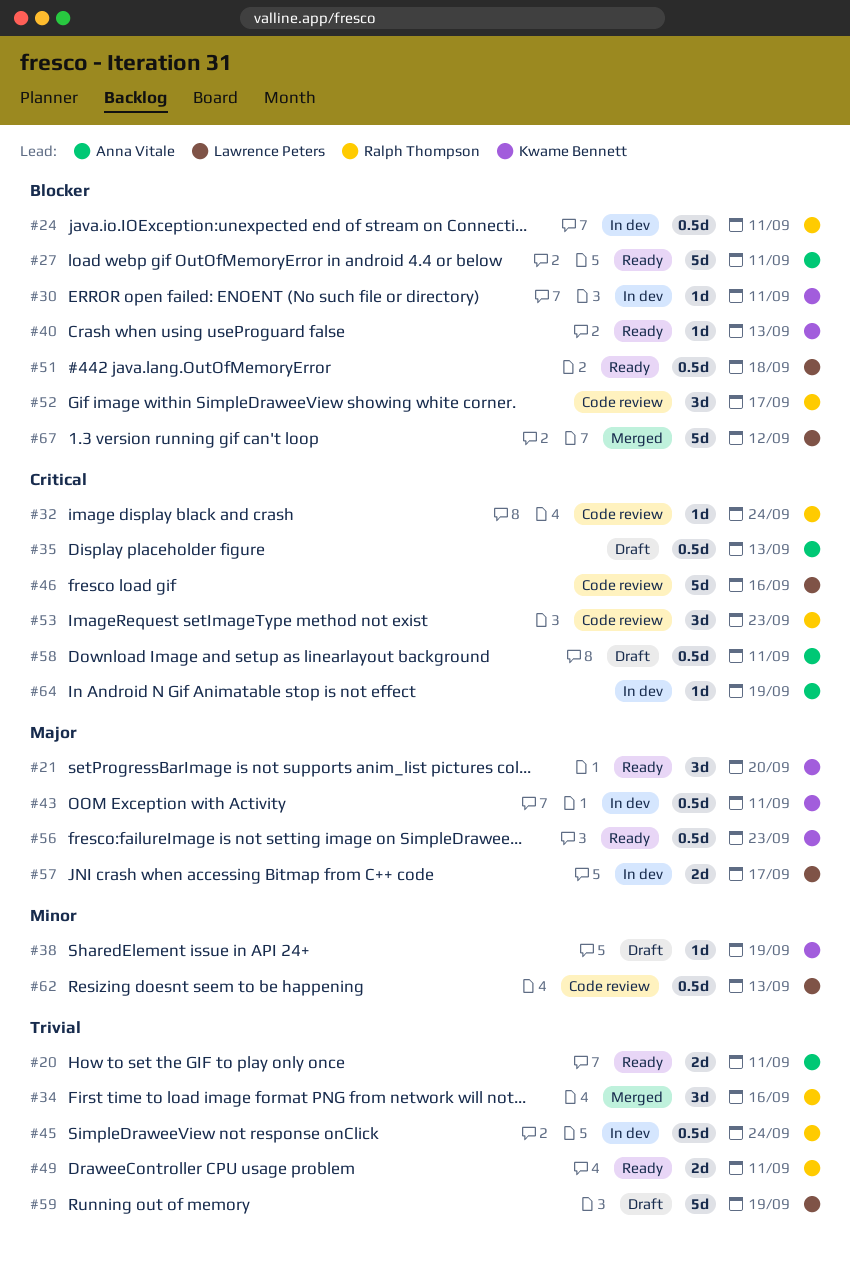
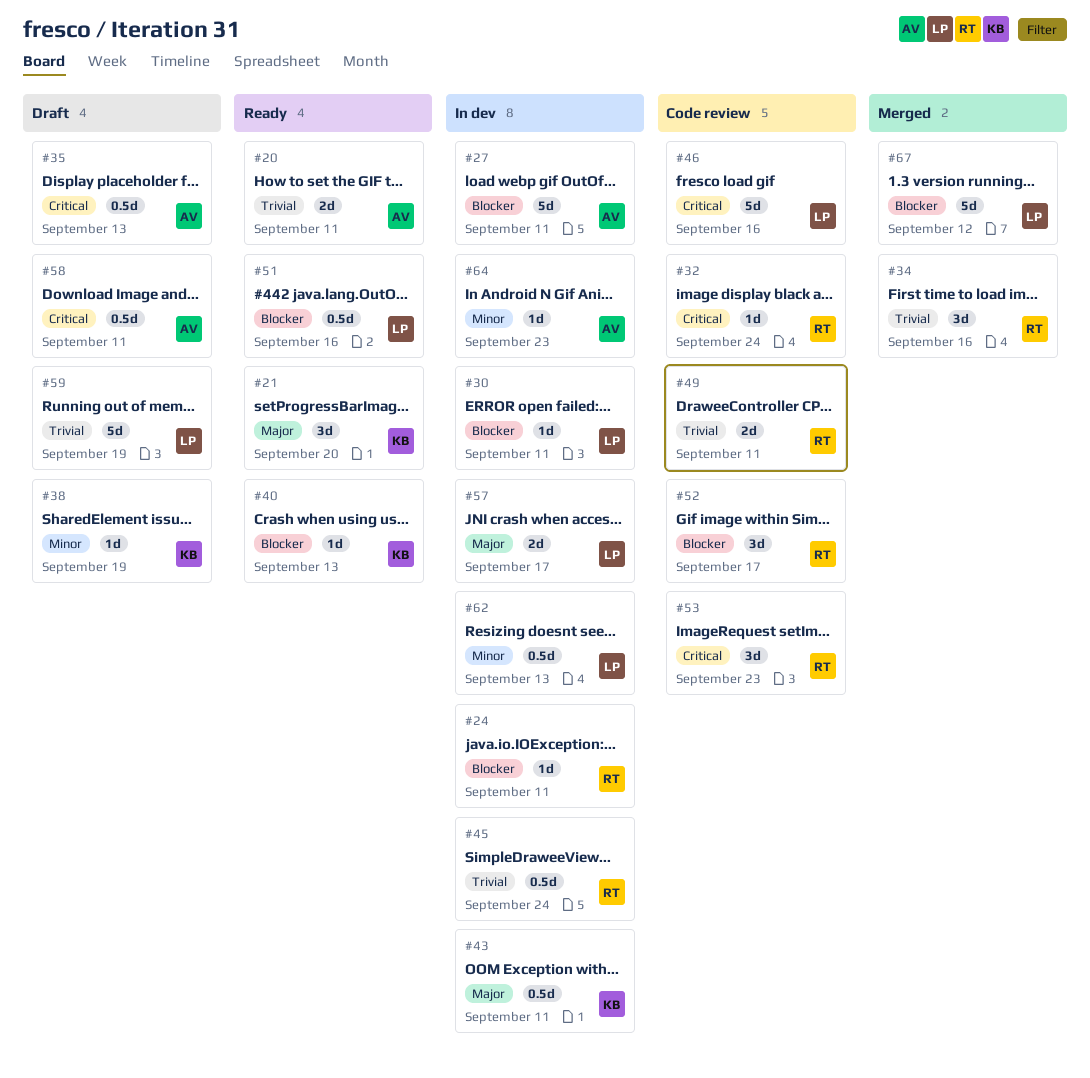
#24, estimate: 0.5d -> 1d
#27, status: Ready -> In dev
#30, owner: Kwame Bennett -> Lawrence Peters
#49, status: Ready -> Code review
#51, due: Sep 18 -> Sep 16
#56: present -> none
#62, status: Code review -> In dev
#64, priority: Critical -> Minor
#64, due: Sep 19 -> Sep 23

